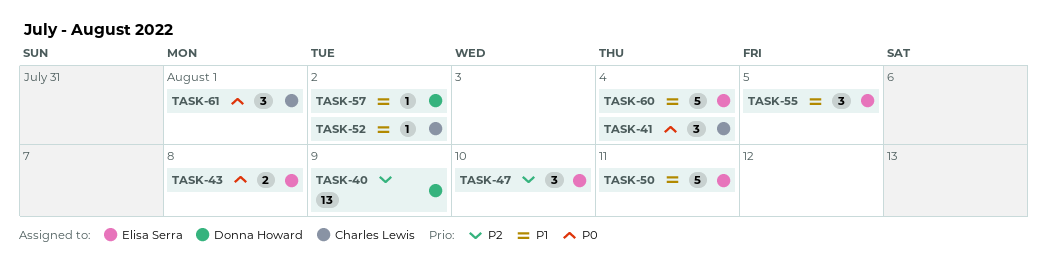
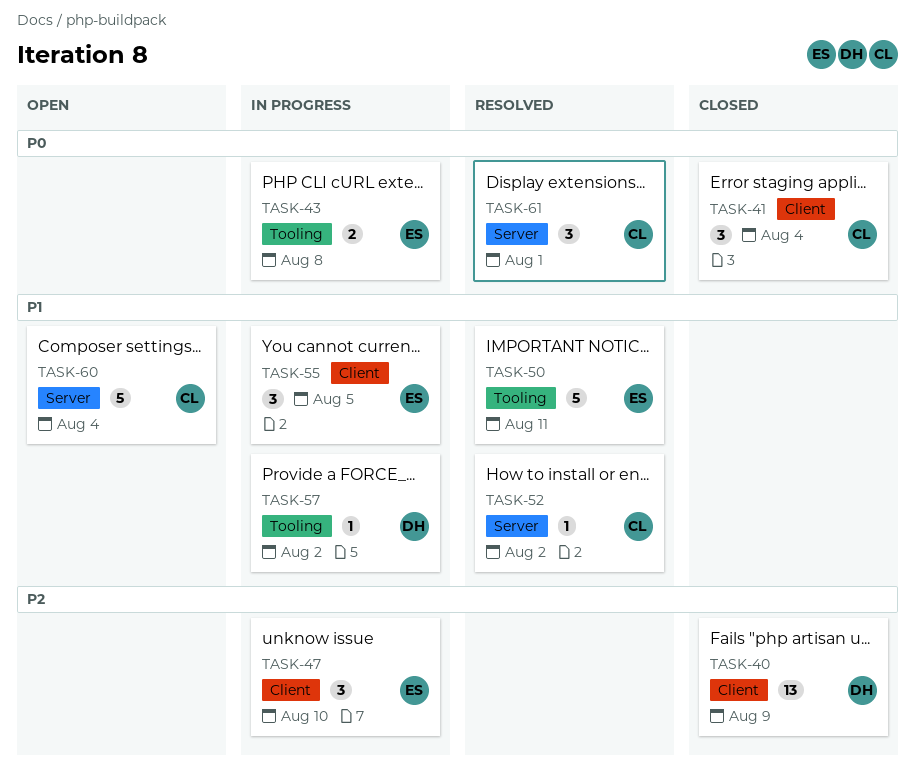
TASK-60, owner: Elisa Serra -> Charles Lewis

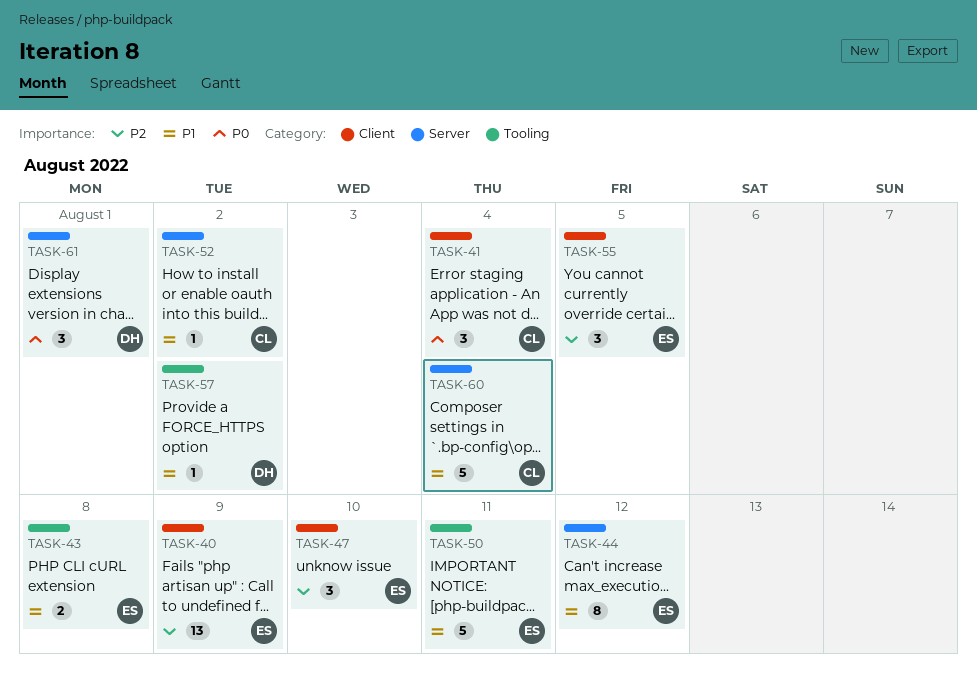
TASK-40, owner: DH -> ES
TASK-43, priority: P0 -> P1
TASK-44: none -> present
TASK-55, priority: P1 -> P2
TASK-61, owner: CL -> DH

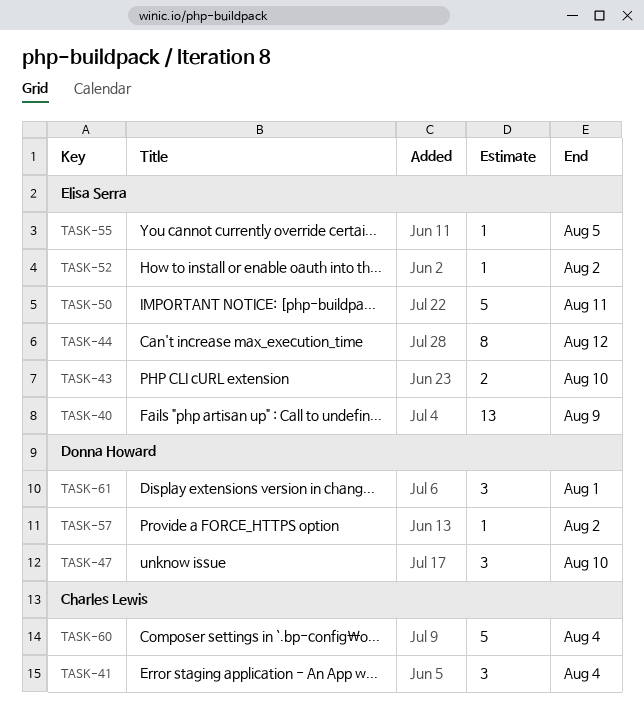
TASK-43, due: Aug 8 -> Aug 10
TASK-47, owner: Elisa Serra -> Donna Howard
TASK-52, owner: Charles Lewis -> Elisa Serra
TASK-55, estimate: 3 -> 1

